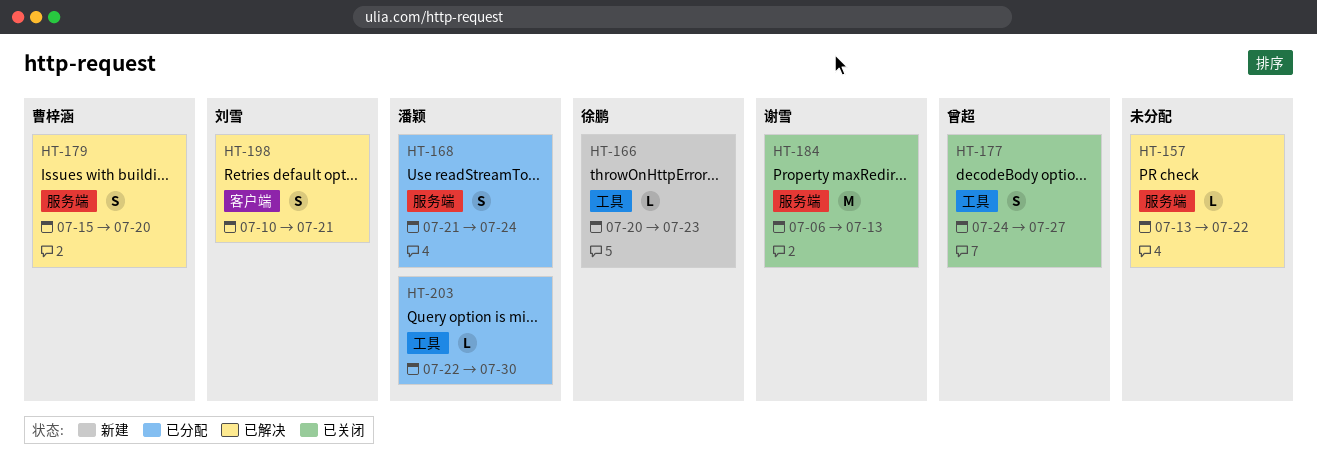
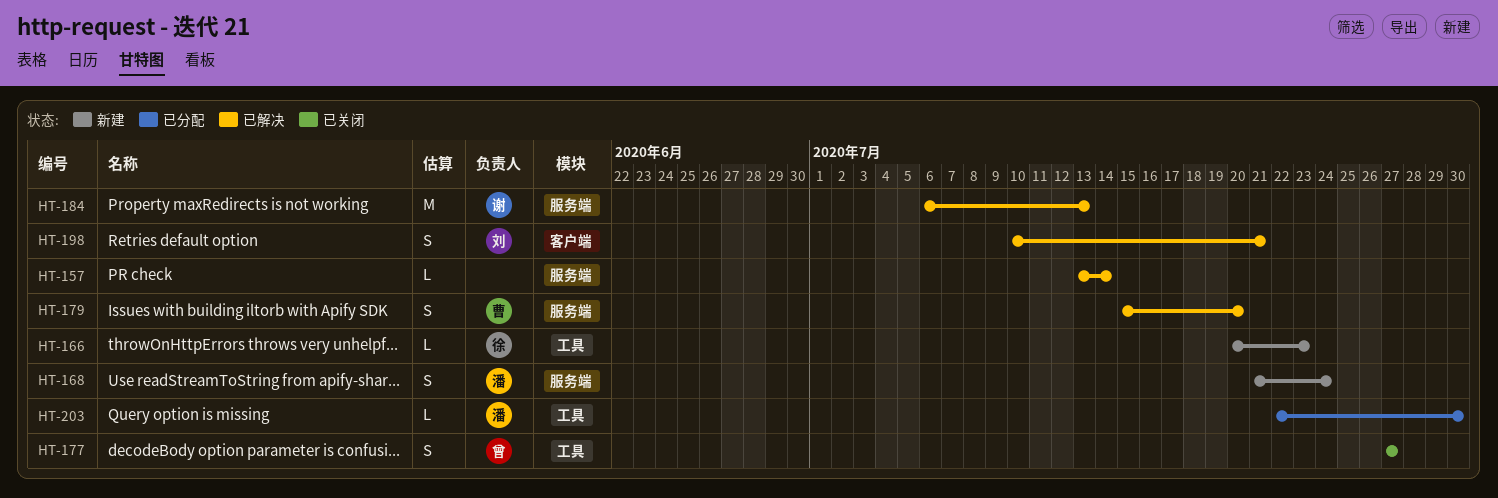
HT-157, due: Jul 22 -> Jul 14
HT-168, status: 已分配 -> 新建
HT-177, start: Jul 24 -> Jul 27
HT-184, status: 已关闭 -> 已解决

